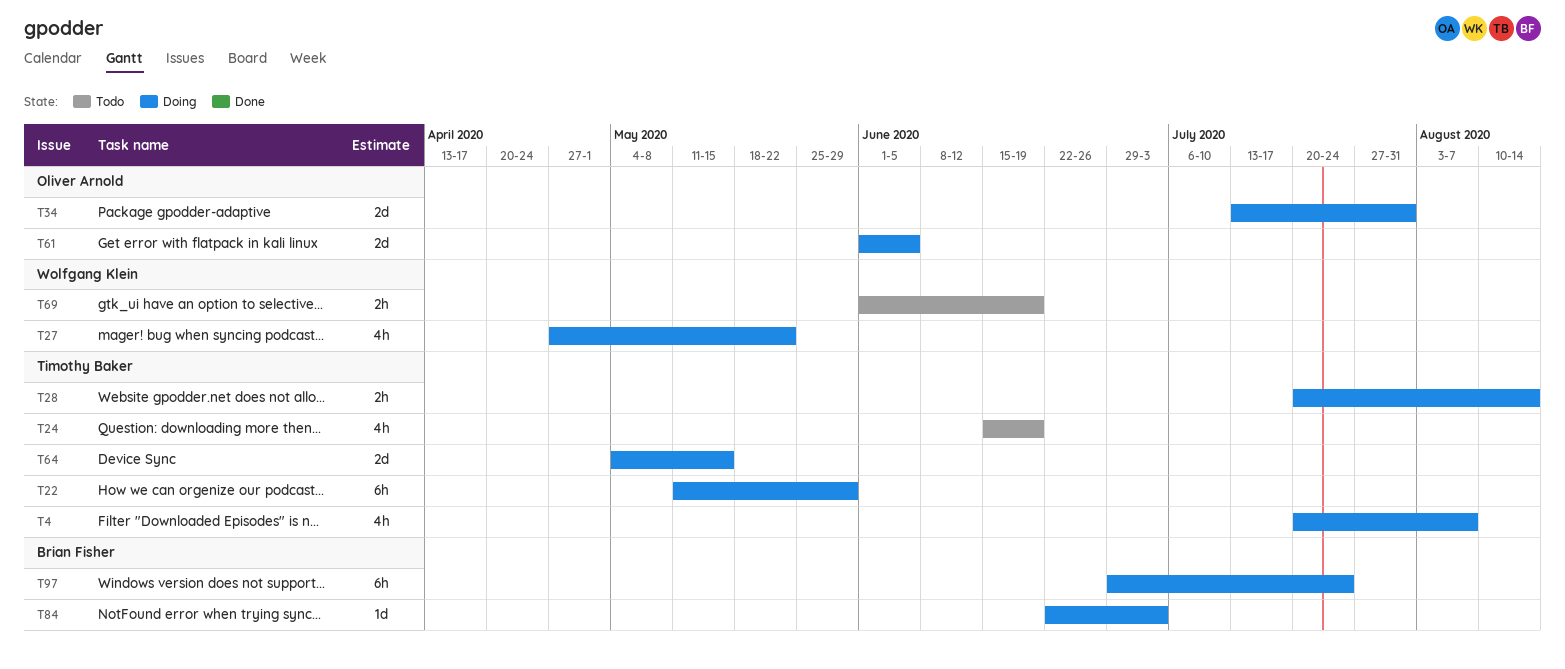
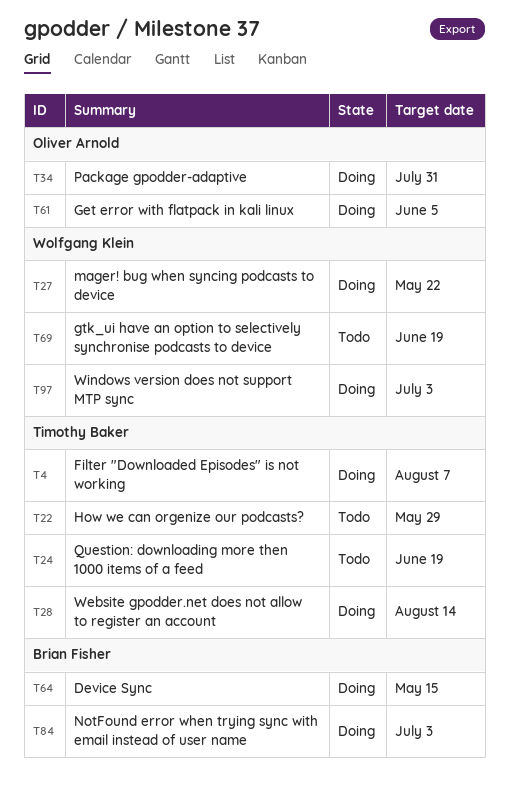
T22, status: Doing -> Todo
T64, owner: Timothy Baker -> Brian Fisher
T97, owner: Brian Fisher -> Wolfgang Klein
T97, due: Jul 24 -> Jul 3

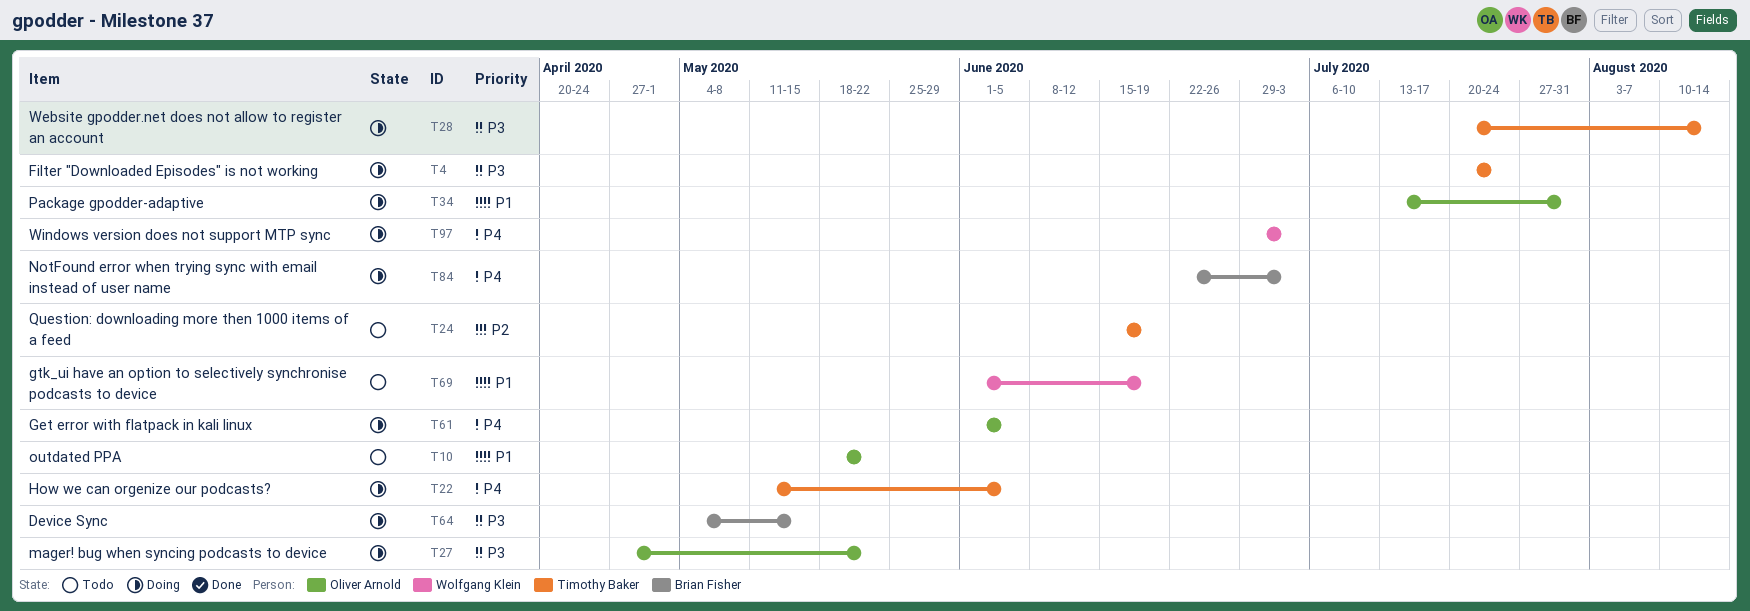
T4, due: Aug 7 -> Jul 24
T10: none -> present
T22, status: Todo -> Doing
T22, due: May 29 -> Jun 5
T27, owner: Wolfgang Klein -> Oliver Arnold

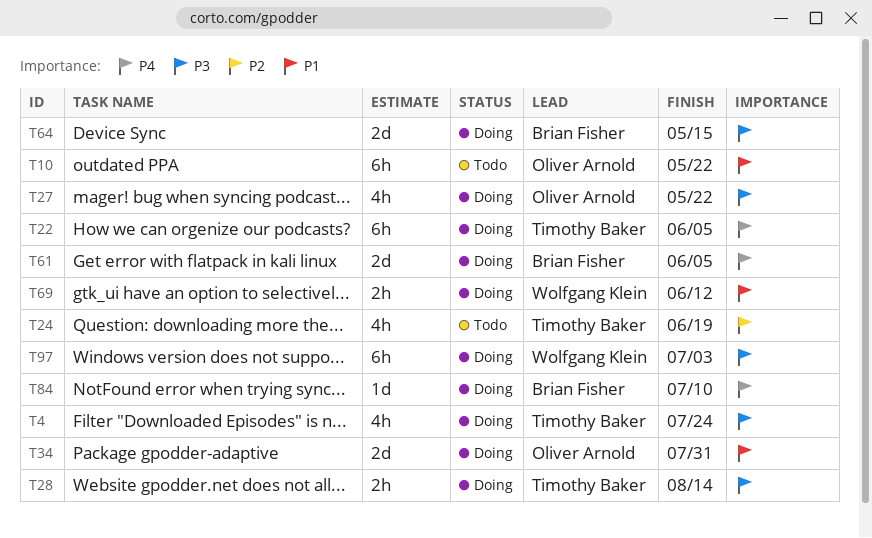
T61, owner: Oliver Arnold -> Brian Fisher
T69, status: Todo -> Doing
T69, due: Jun 19 -> Jun 12
T84, due: Jul 3 -> Jul 10
T97, priority: P4 -> P3

